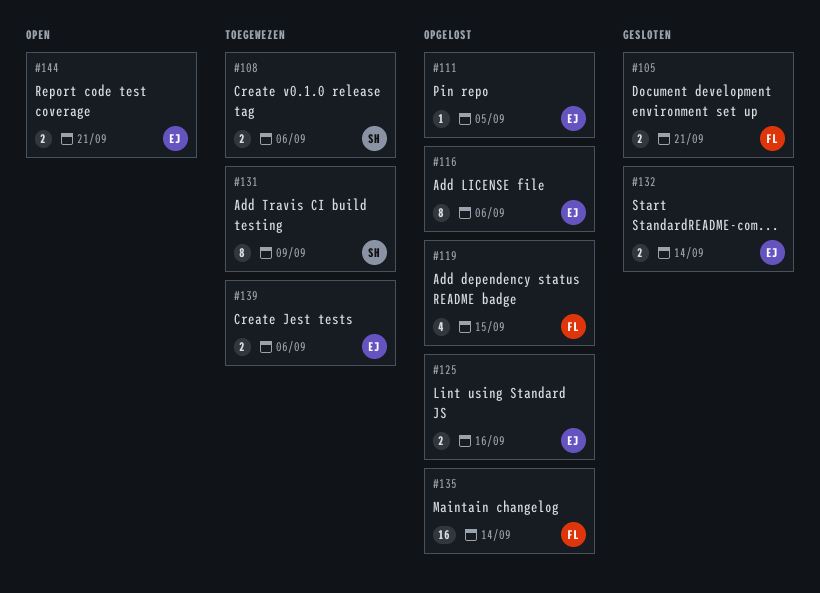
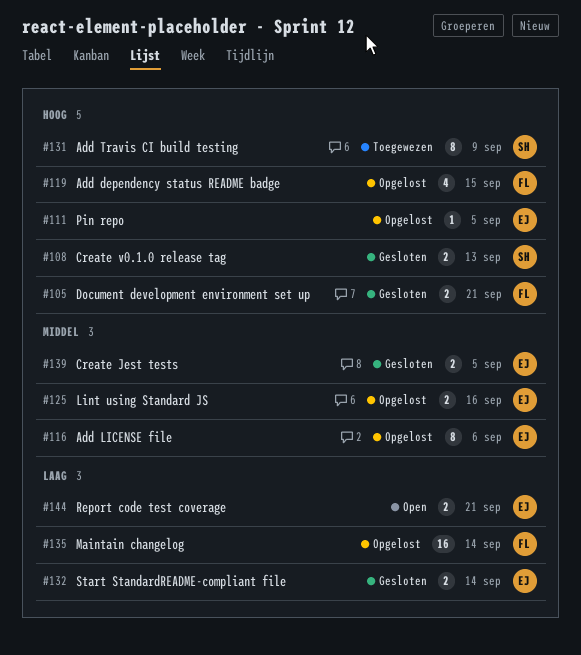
#108, status: Toegewezen -> Gesloten
#108, due: Sep 6 -> Sep 13
#139, status: Toegewezen -> Gesloten
#139, due: Sep 6 -> Sep 5

